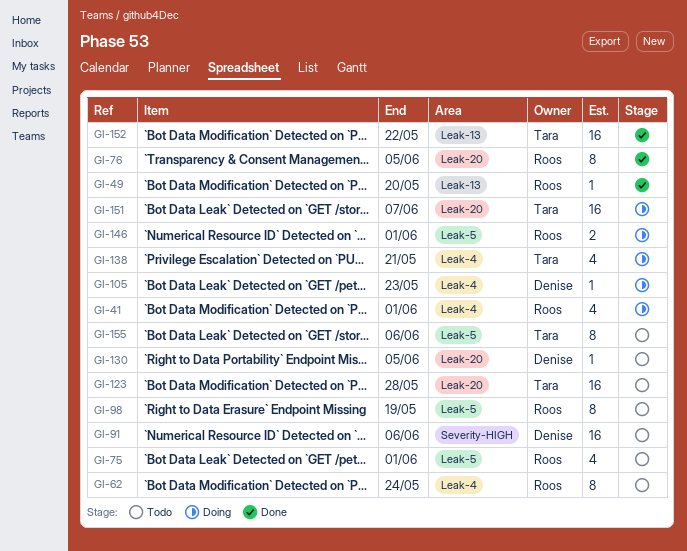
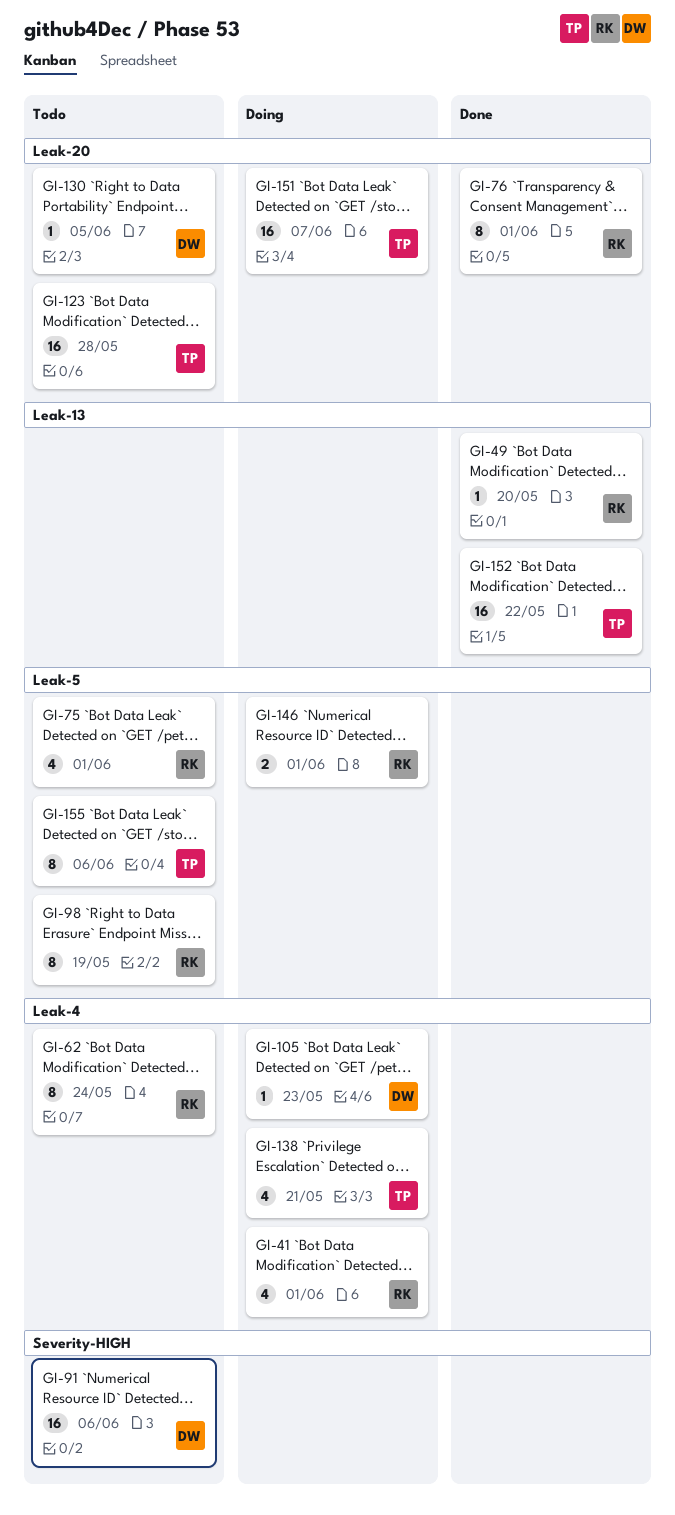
GI-76, due: Jun 5 -> Jun 1

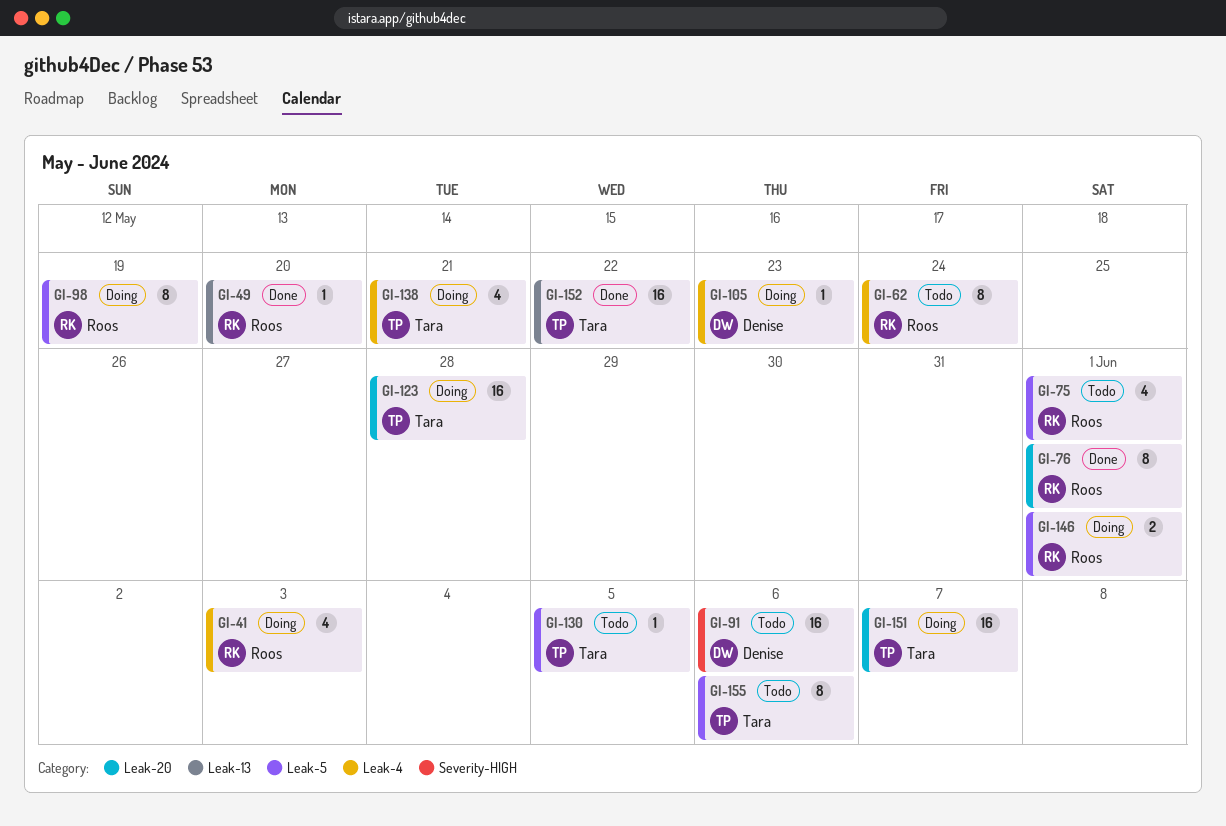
GI-41, due: Jun 1 -> Jun 3
GI-98, status: Todo -> Doing
GI-123, status: Todo -> Doing
GI-130, owner: Denise -> Tara
GI-130, label: Leak-20 -> Leak-5

